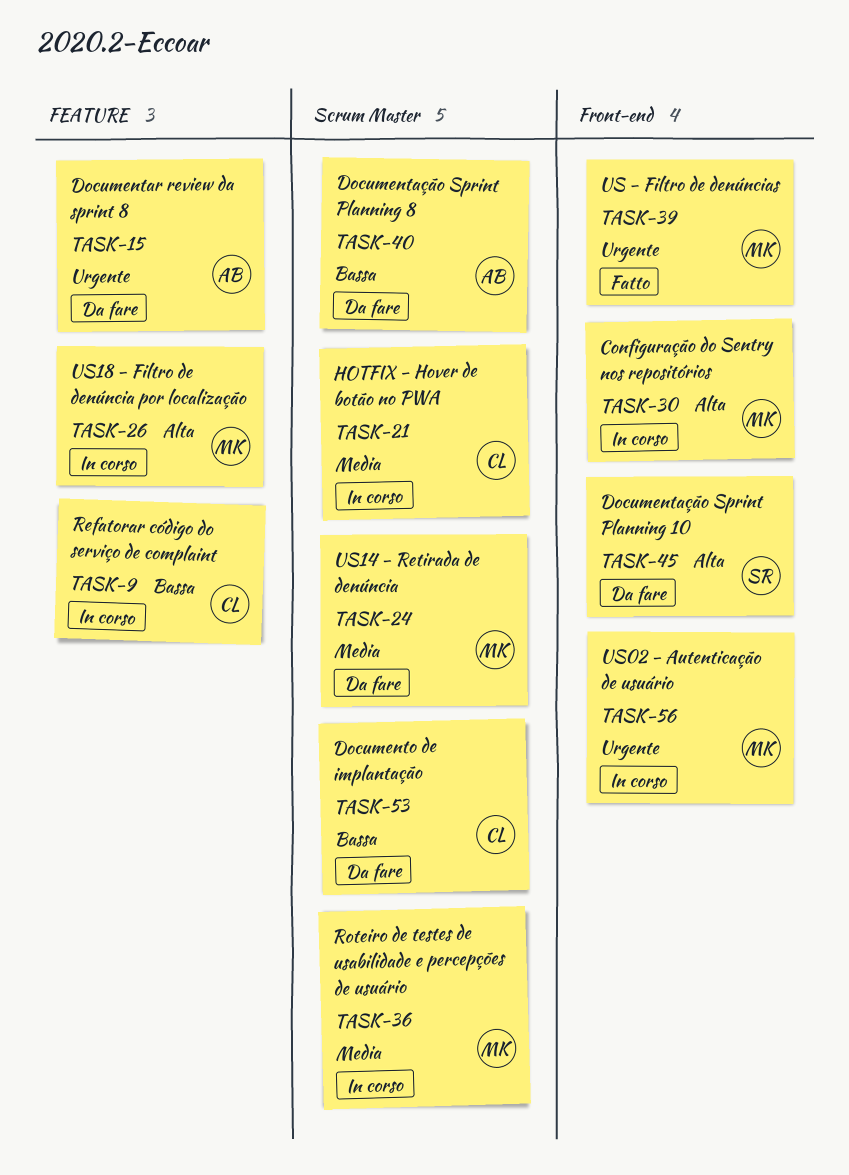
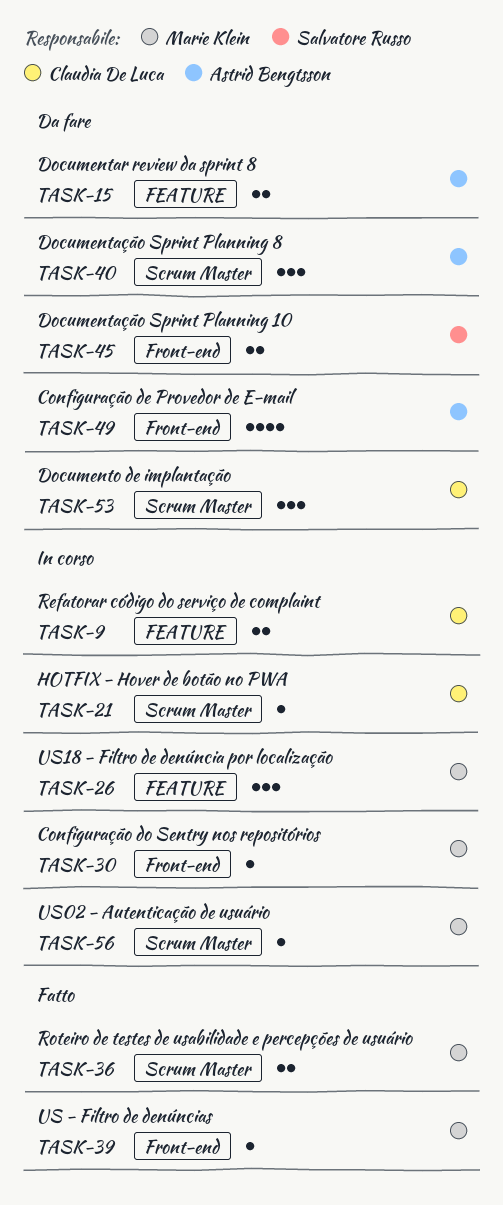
TASK-24: present -> none
TASK-36, status: In corso -> Fatto
TASK-49: none -> present
TASK-56, label: Front-end -> Scrum Master

